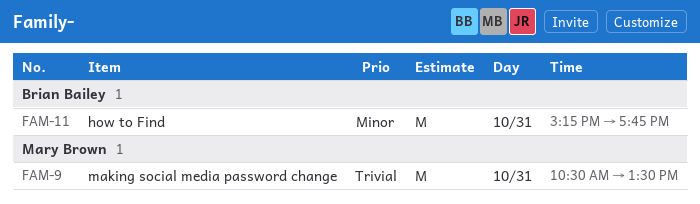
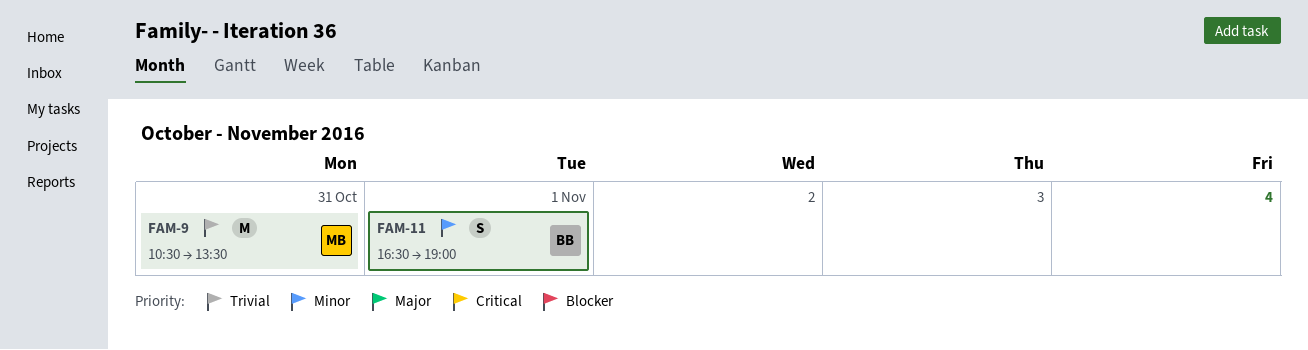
FAM-11, estimate: M -> S
FAM-11, day: Oct 31 -> Nov 1
FAM-11, begins: 15:15 -> 16:30
FAM-11, ends: 17:45 -> 19:00

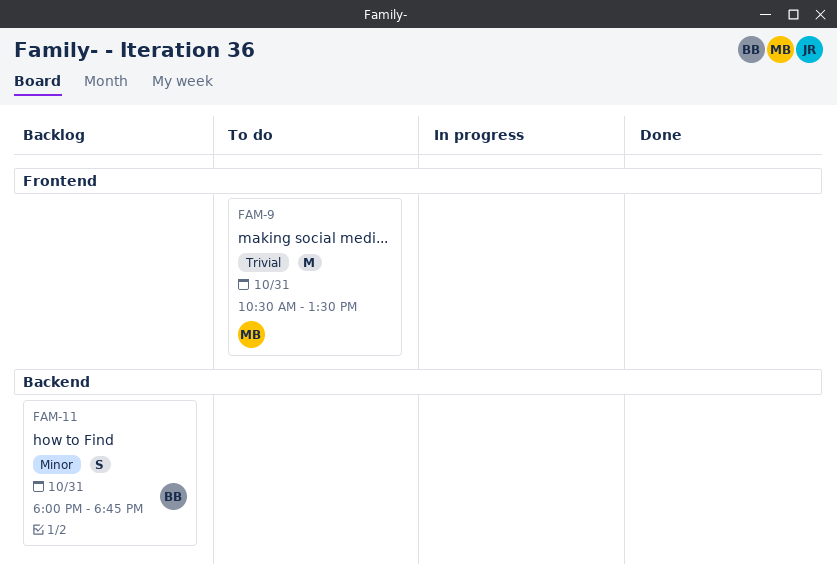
FAM-11, day: Nov 1 -> Oct 31
FAM-11, begins: 16:30 -> 18:00
FAM-11, ends: 19:00 -> 18:45

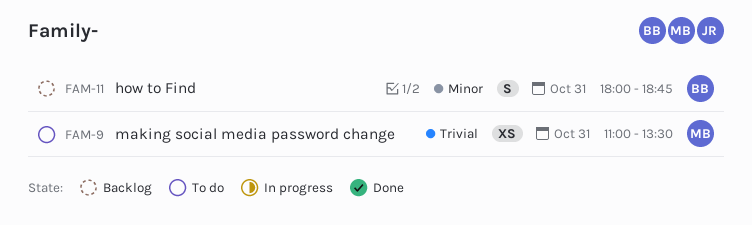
FAM-9, estimate: M -> XS
FAM-9, begins: 10:30 -> 11:00

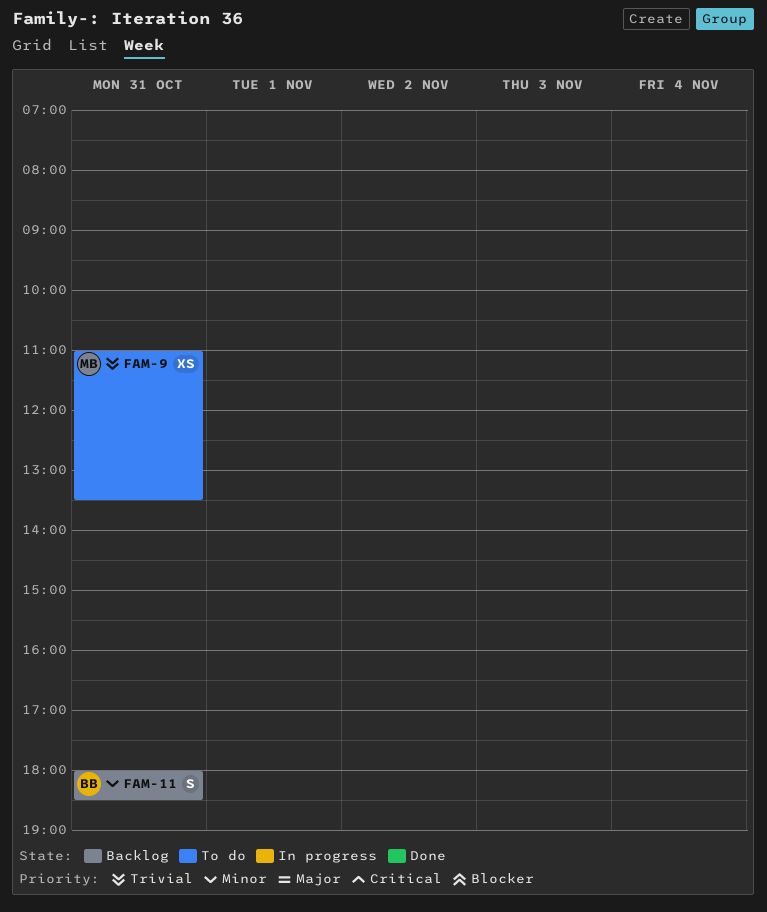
FAM-11, ends: 18:45 -> 18:30

